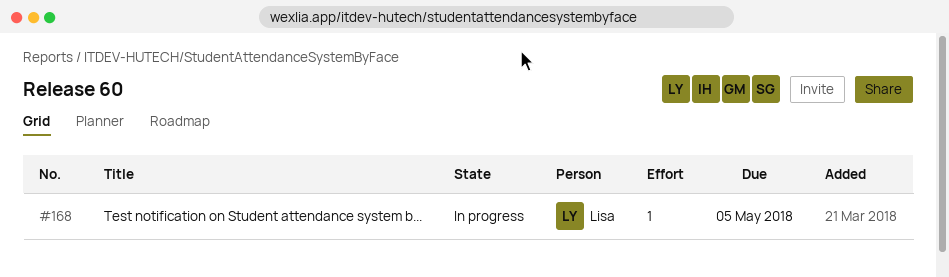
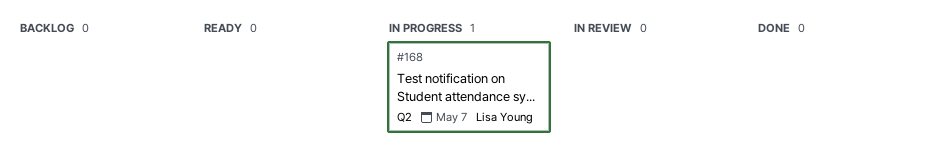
#168, due: May 5 -> May 7

